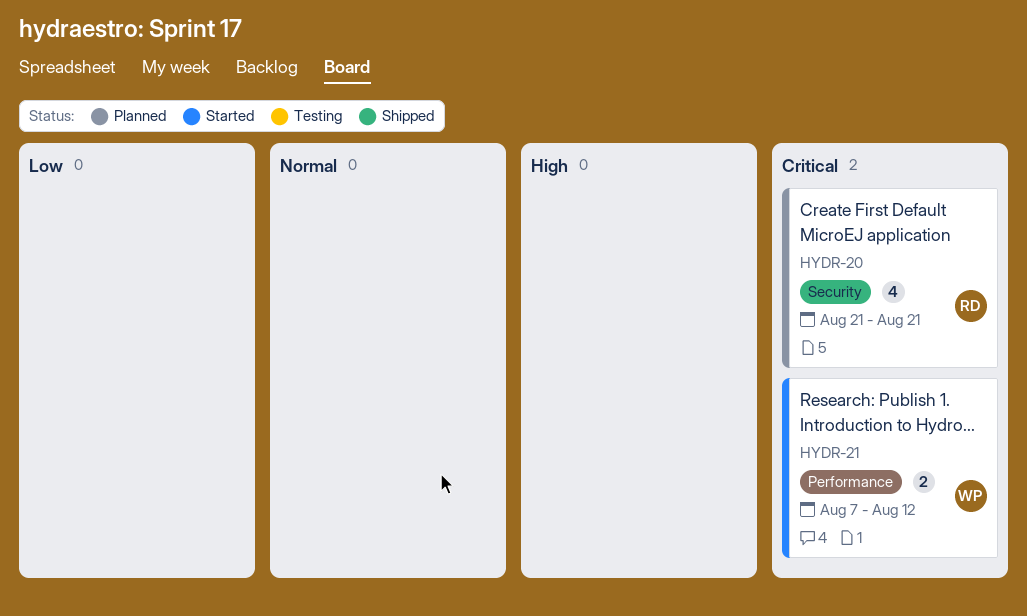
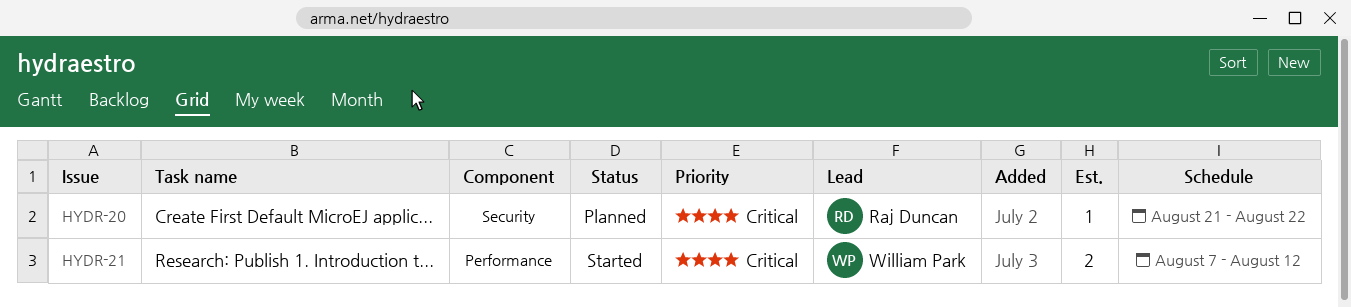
HYDR-20, estimate: 4 -> 1
HYDR-20, due: Aug 21 -> Aug 22

